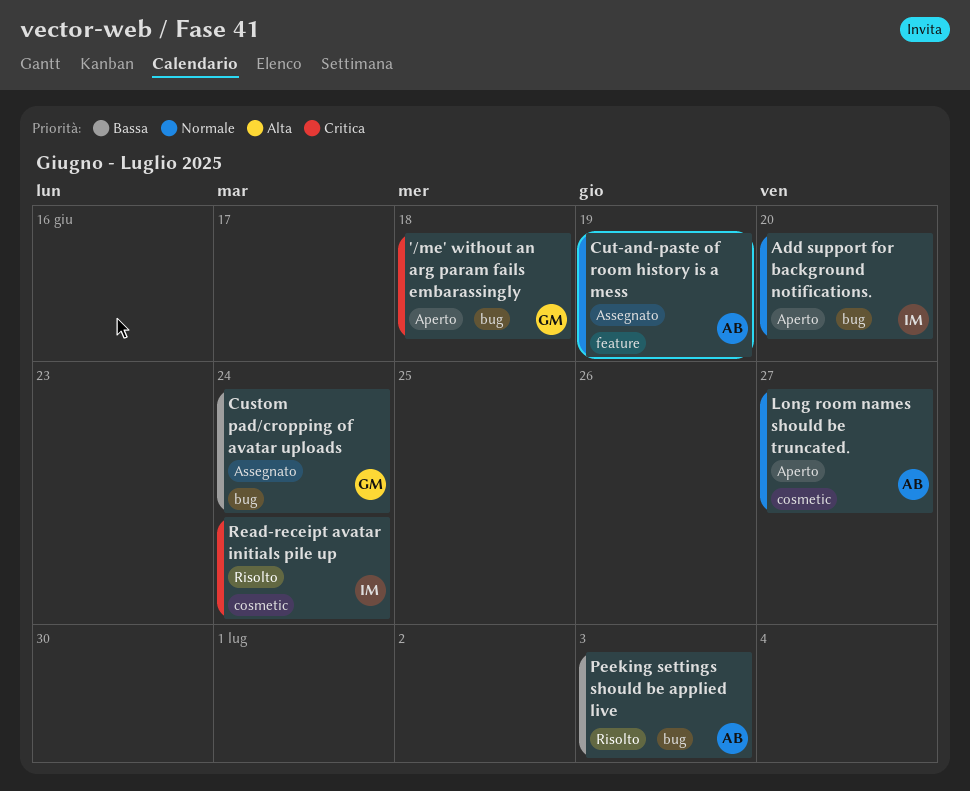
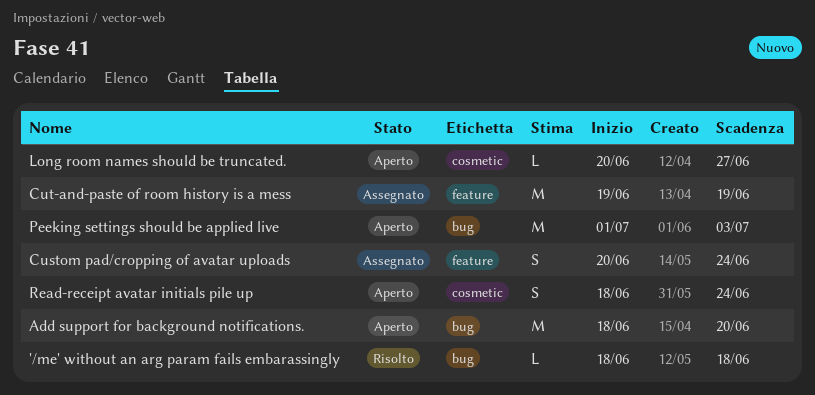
'/me' without an arg param fails embarassingly, status: Aperto -> Risolto
Custom pad/cropping of avatar uploads, label: bug -> feature
Peeking settings should be applied live, status: Risolto -> Aperto
Read-receipt avatar initials pile up, status: Risolto -> Aperto

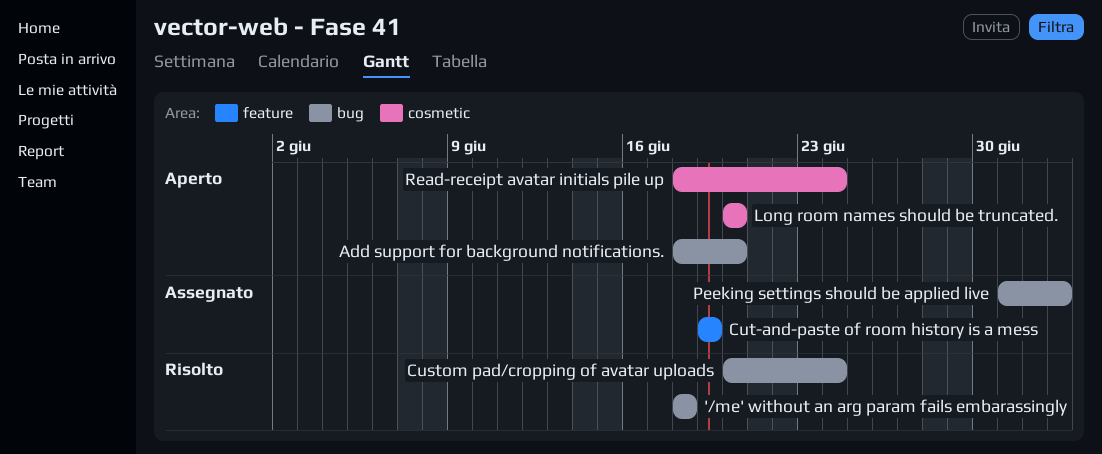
Custom pad/cropping of avatar uploads, status: Assegnato -> Risolto
Custom pad/cropping of avatar uploads, label: feature -> bug
Long room names should be truncated., due: Jun 27 -> Jun 20
Peeking settings should be applied live, status: Aperto -> Assegnato

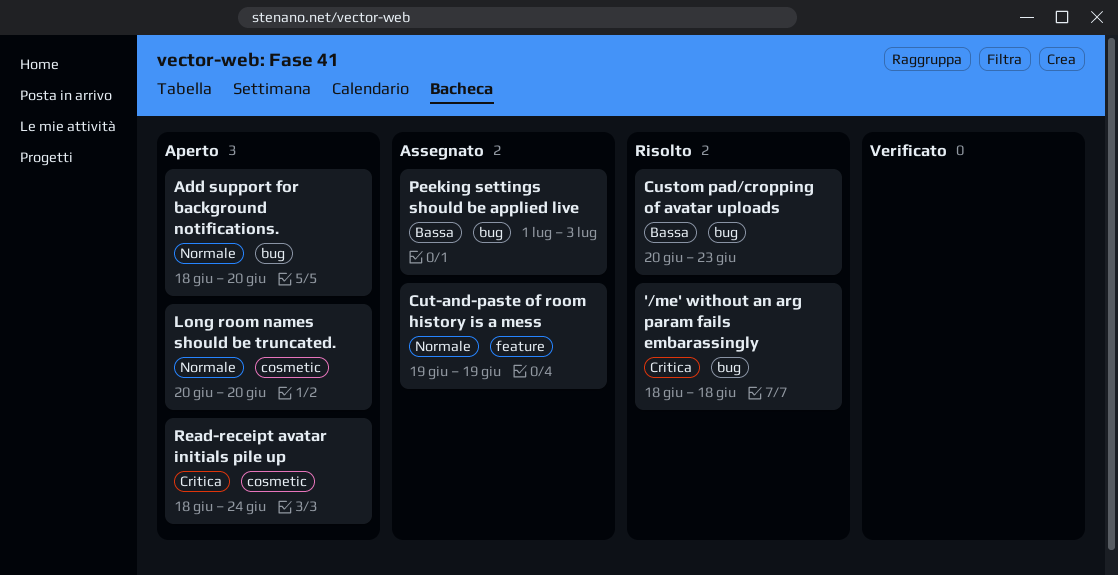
Custom pad/cropping of avatar uploads, due: Jun 24 -> Jun 23

